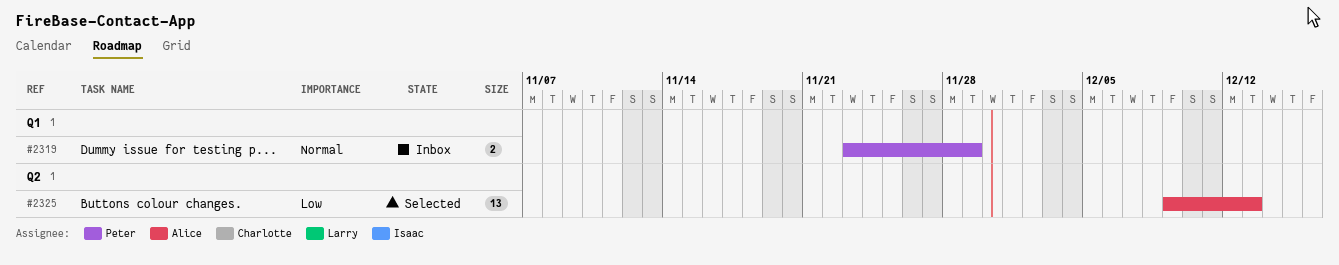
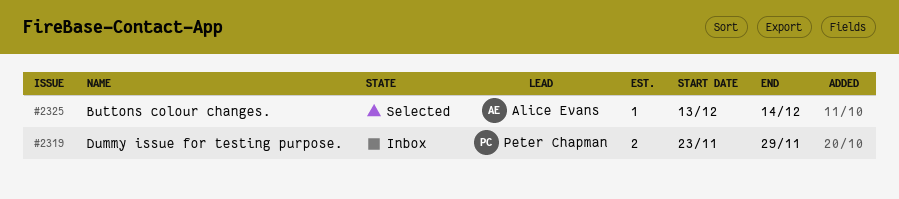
#2325, estimate: 13 -> 1
#2325, start: Dec 9 -> Dec 13
#2325, due: Dec 13 -> Dec 14

